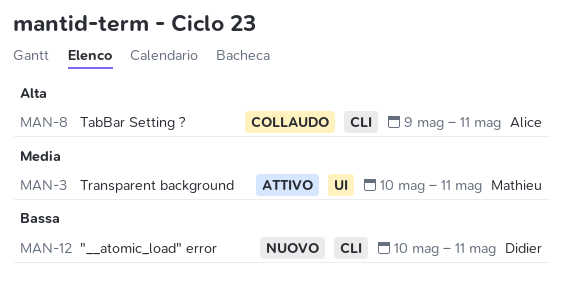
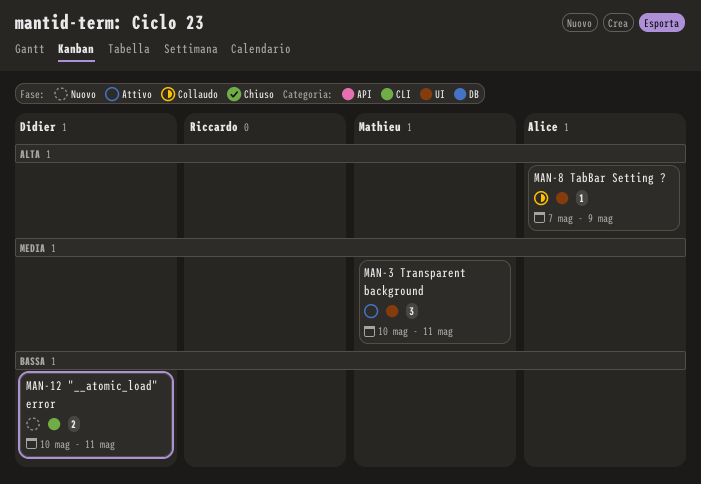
MAN-8, label: CLI -> UI
MAN-8, start: May 9 -> May 7
MAN-8, due: May 11 -> May 9

